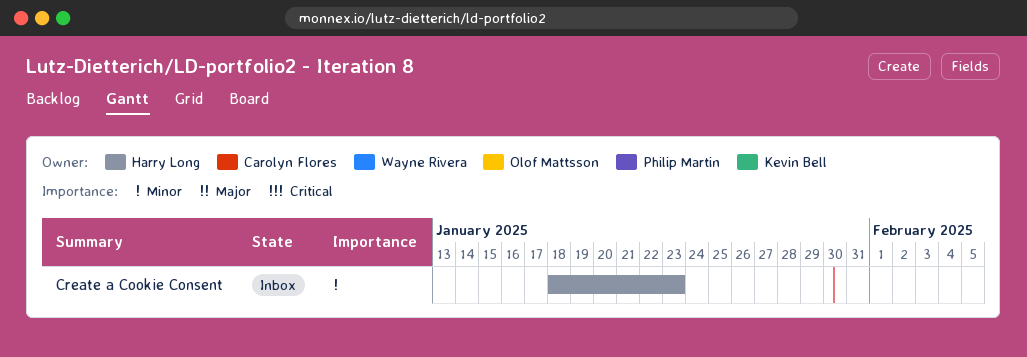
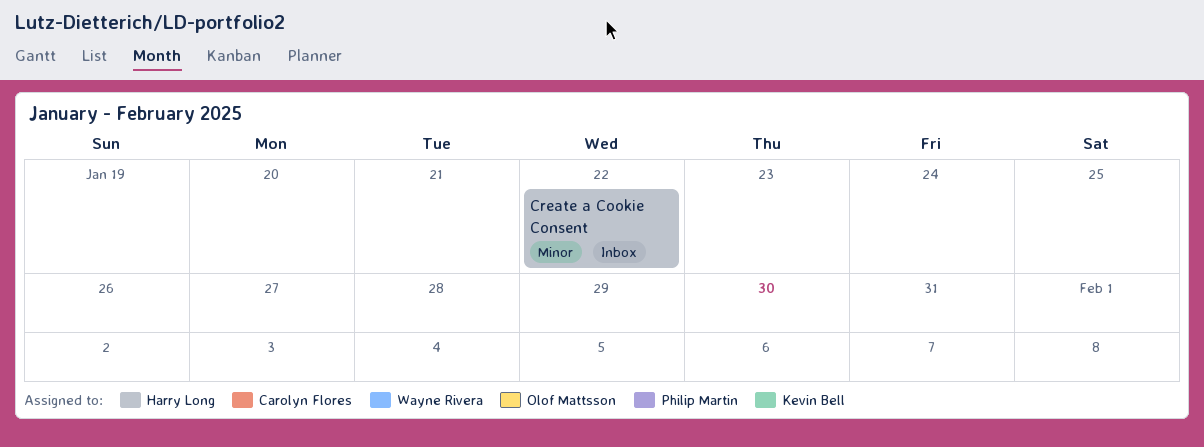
Create a Cookie Consent, due: Jan 23 -> Jan 22

